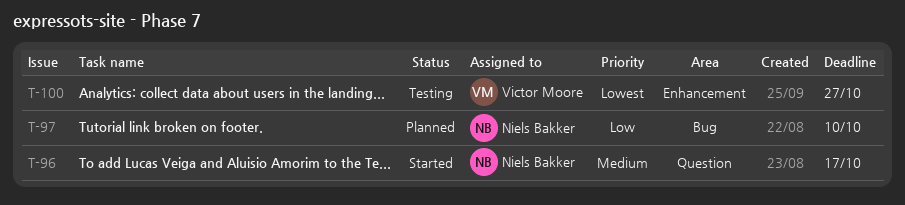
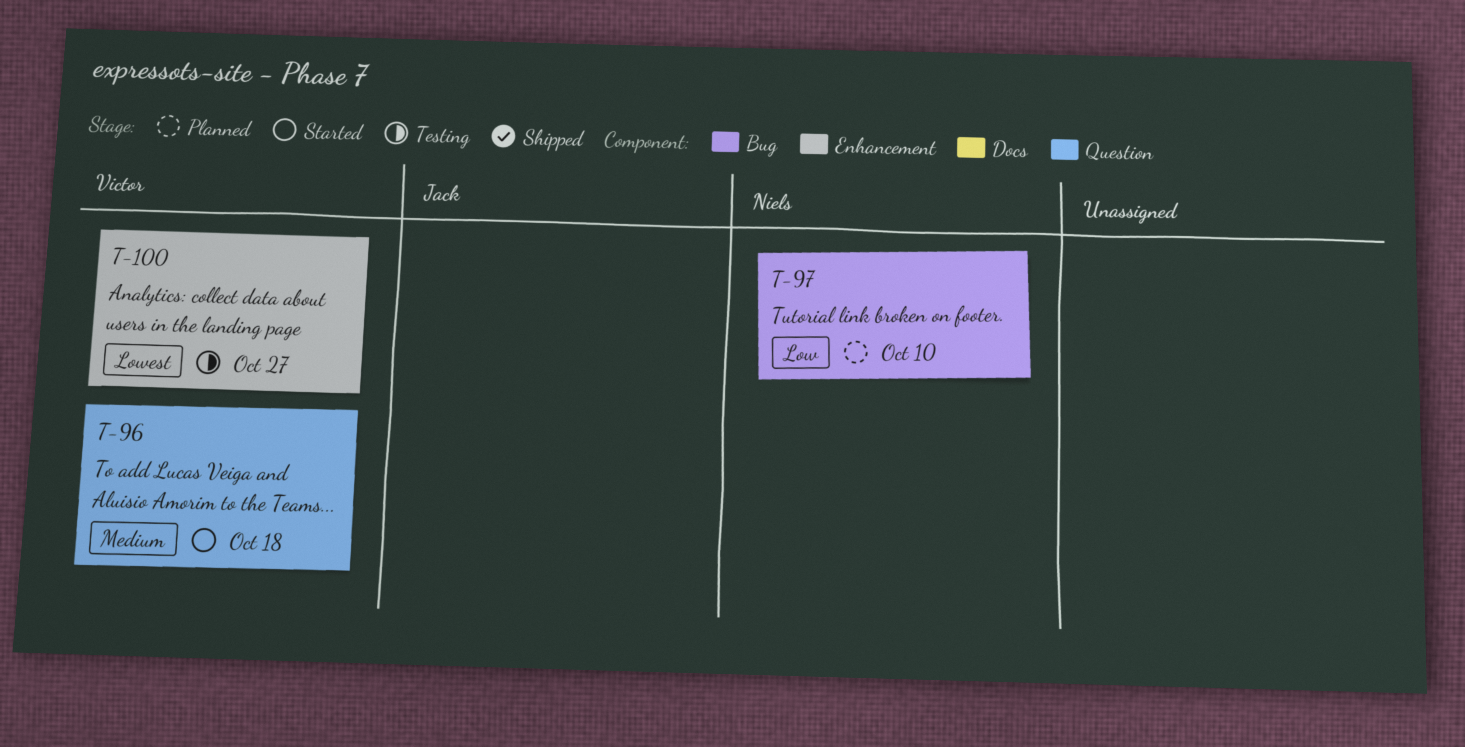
T-96, owner: Niels Bakker -> Victor Moore
T-96, due: Oct 17 -> Oct 18

